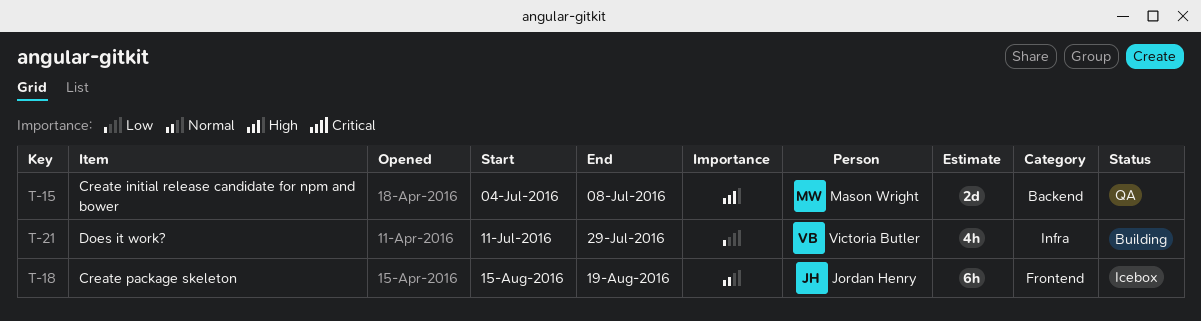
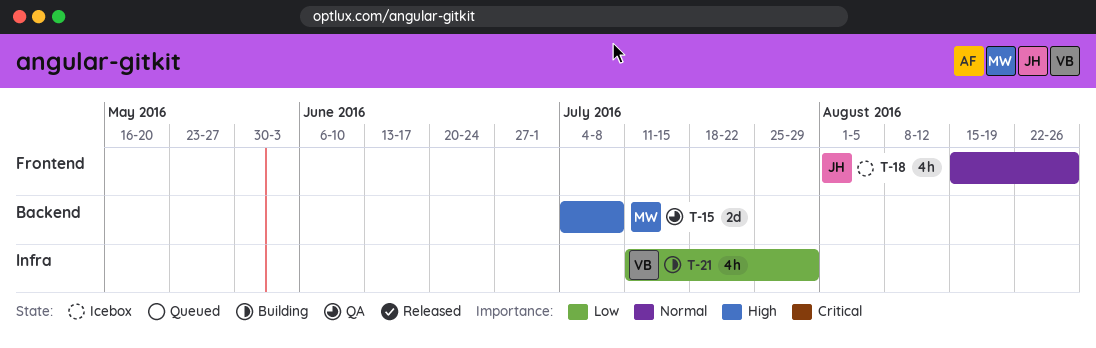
T-18, estimate: 6h -> 4h
T-18, due: Aug 19 -> Aug 26

